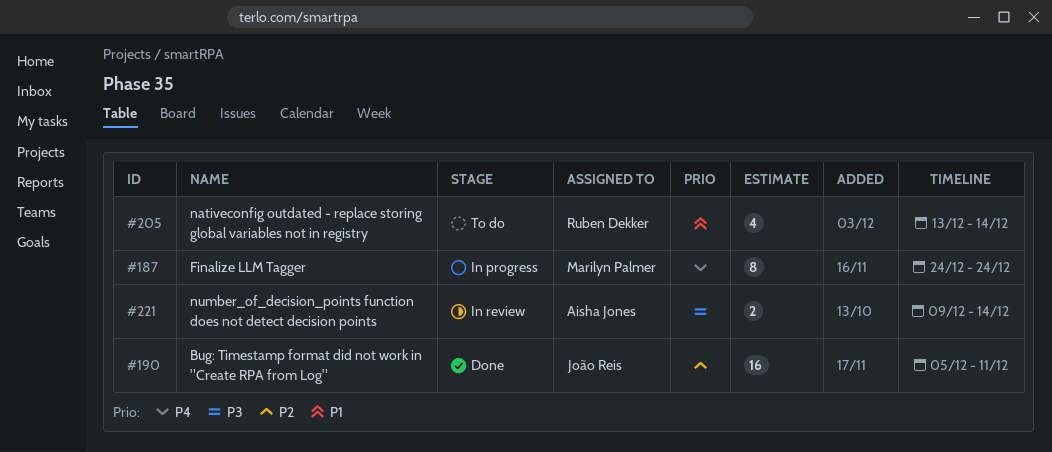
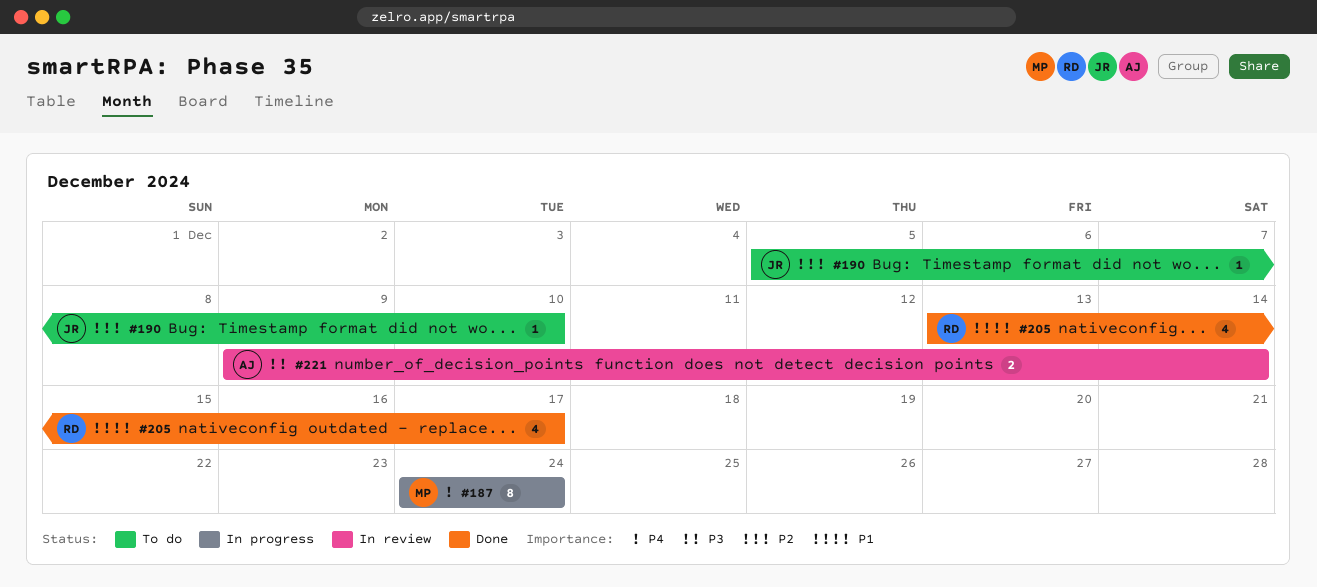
#190, status: Done -> To do
#190, estimate: 16 -> 1
#190, due: Dec 11 -> Dec 10
#205, status: To do -> Done
#205, due: Dec 14 -> Dec 17

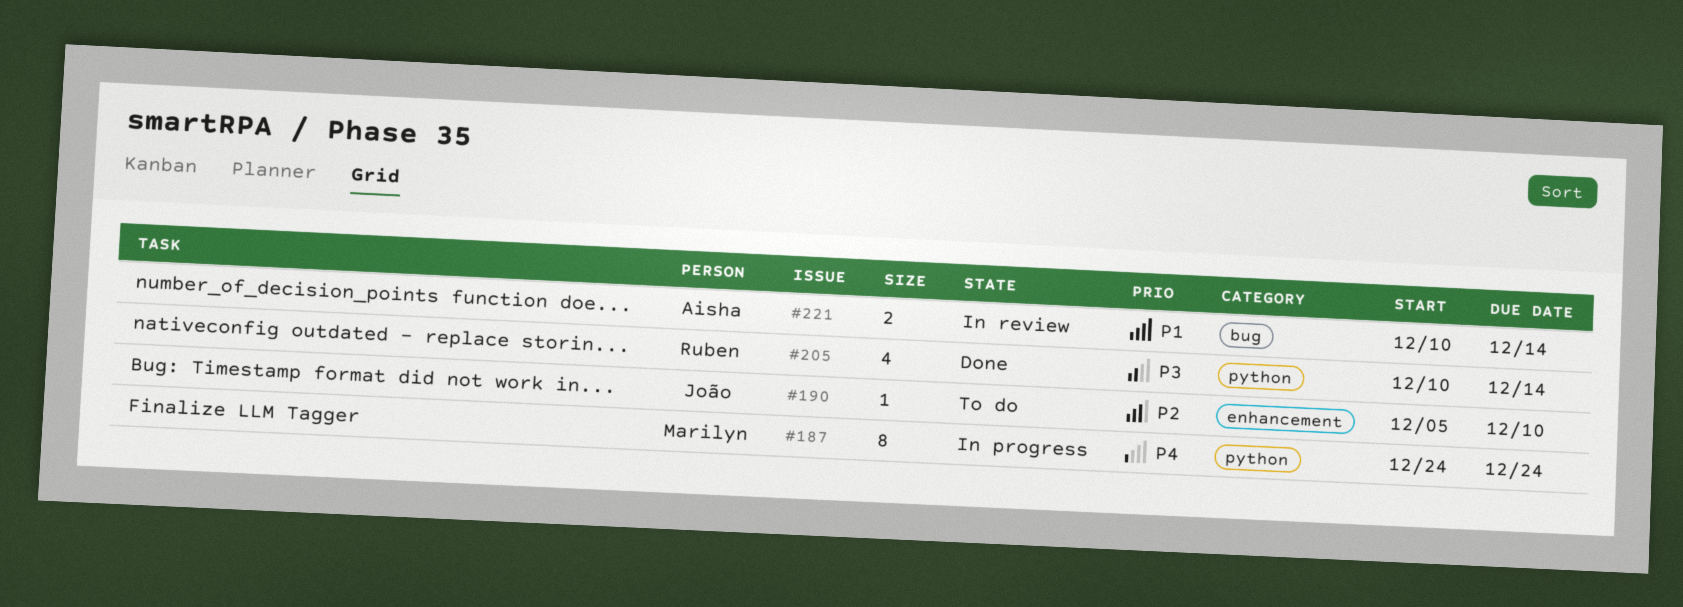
#205, priority: P1 -> P3
#205, start: Dec 13 -> Dec 10
#205, due: Dec 17 -> Dec 14
#221, priority: P3 -> P1
#221, start: Dec 9 -> Dec 10

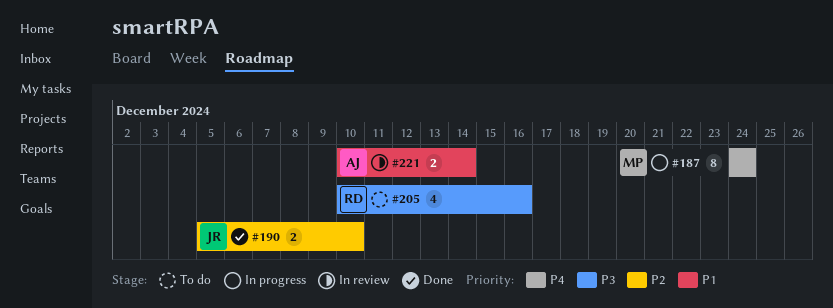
#190, status: To do -> Done
#190, estimate: 1 -> 2
#205, status: Done -> To do
#205, due: Dec 14 -> Dec 16

